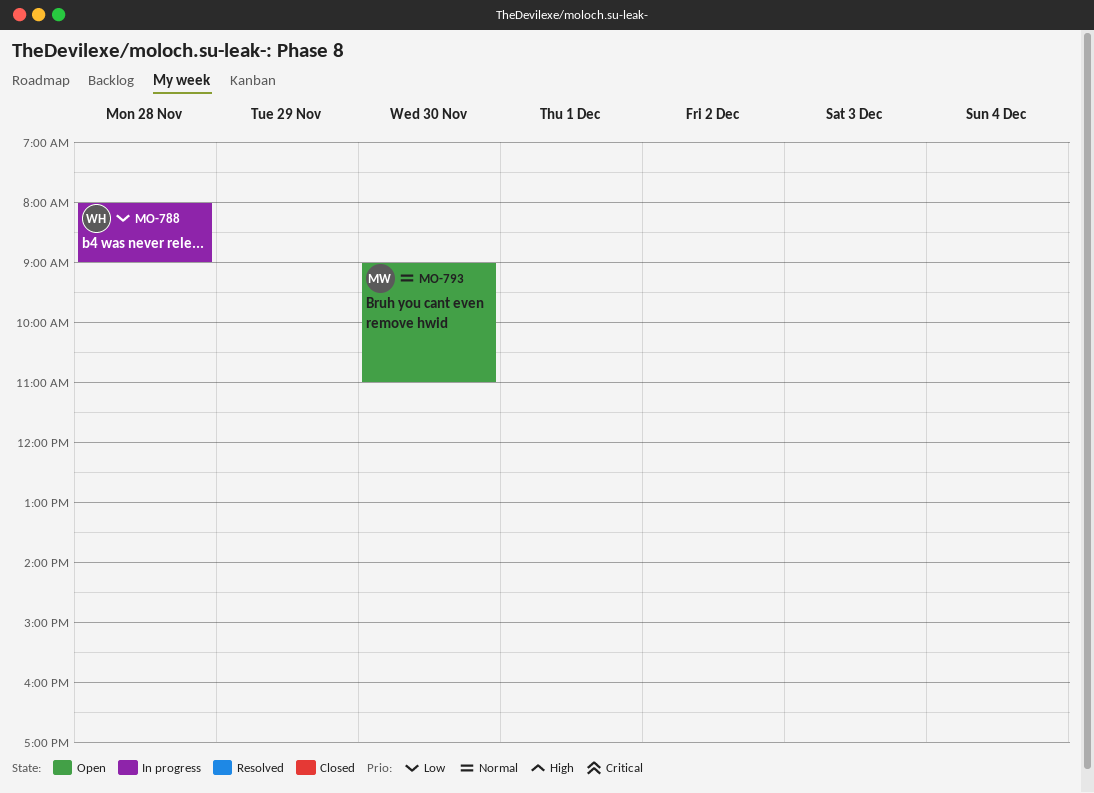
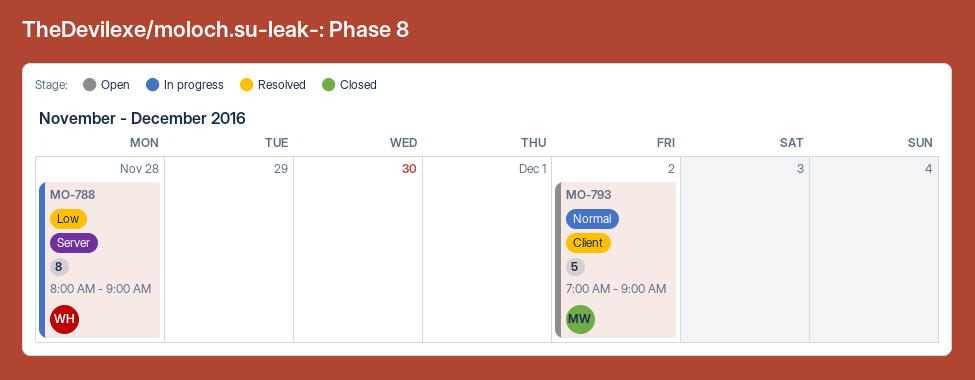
MO-793, day: Nov 30 -> Dec 2
MO-793, begins: 09:00 -> 07:00
MO-793, ends: 11:00 -> 09:00

